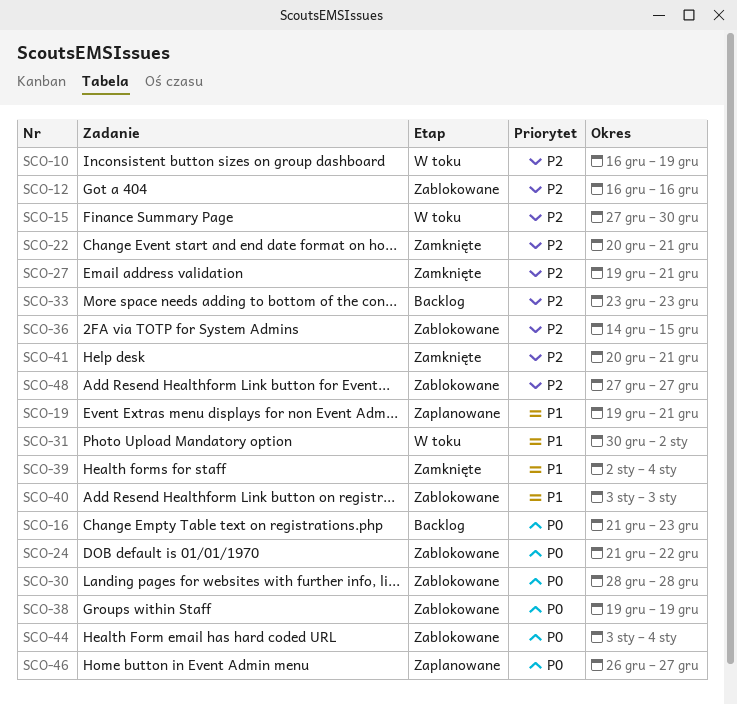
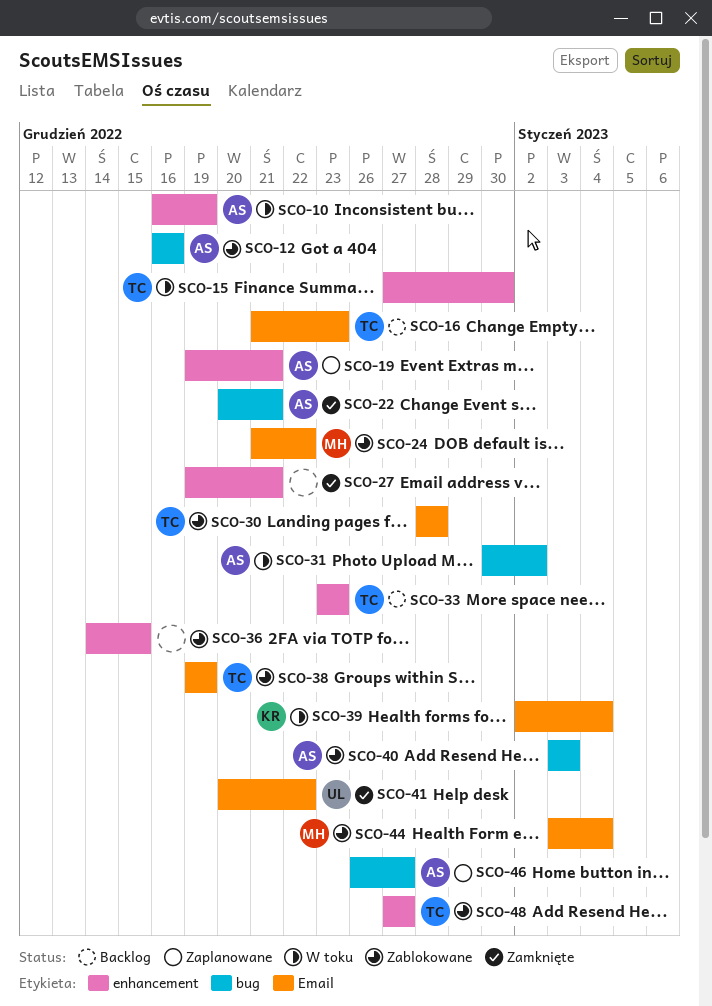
SCO-39, status: Zamknięte -> W toku
SCO-41, due: Dec 21 -> Dec 22

